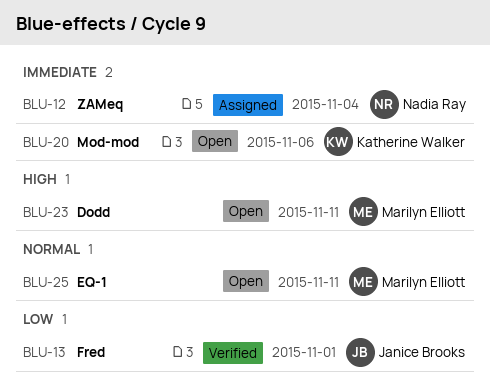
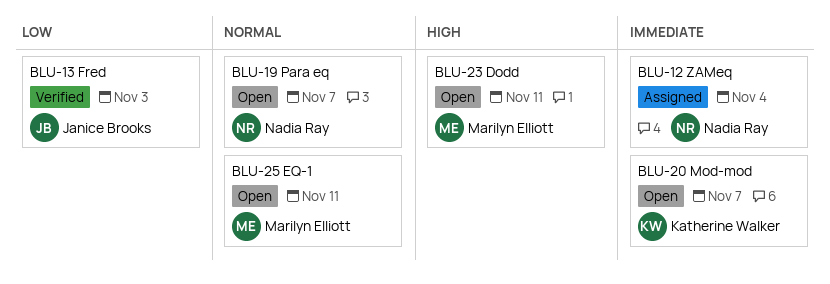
BLU-13, due: Nov 1 -> Nov 3
BLU-19: none -> present
BLU-20, due: Nov 6 -> Nov 7

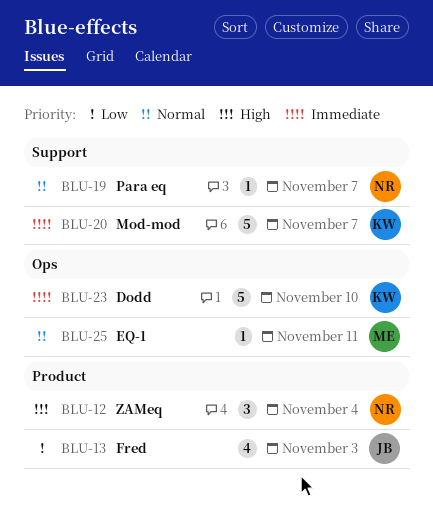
BLU-12, priority: Immediate -> High
BLU-23, owner: Marilyn Elliott -> Katherine Walker
BLU-23, priority: High -> Immediate
BLU-23, due: Nov 11 -> Nov 10

